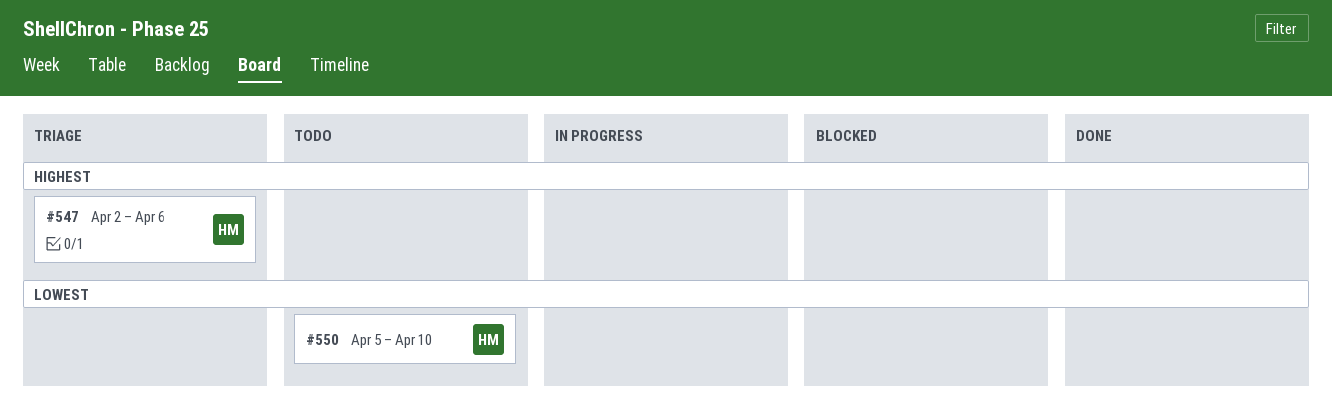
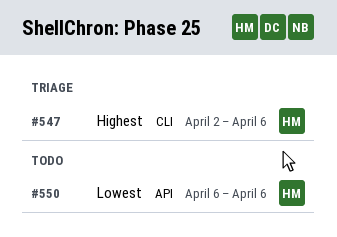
#550, start: Apr 5 -> Apr 6
#550, due: Apr 10 -> Apr 6

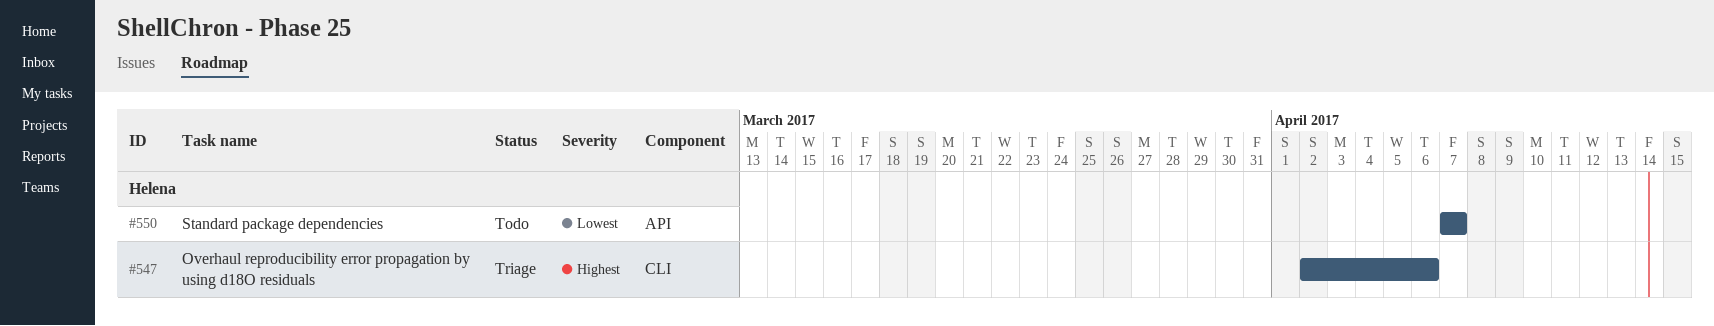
#550, start: Apr 6 -> Apr 7
#550, due: Apr 6 -> Apr 7

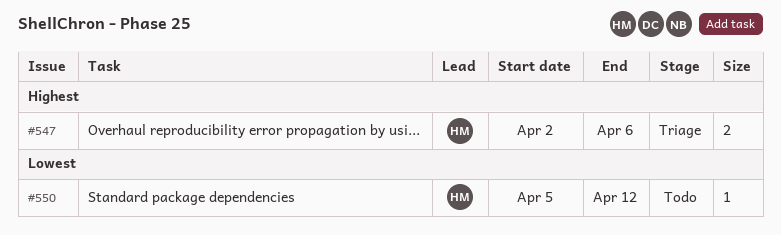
#550, start: Apr 7 -> Apr 5
#550, due: Apr 7 -> Apr 12

